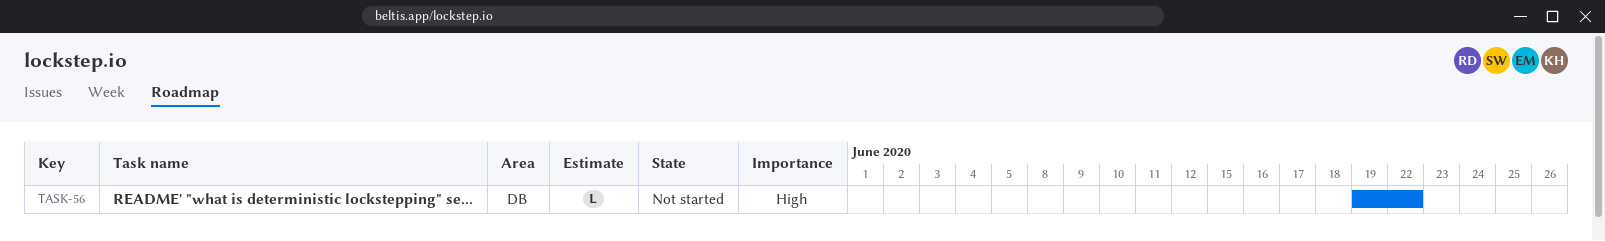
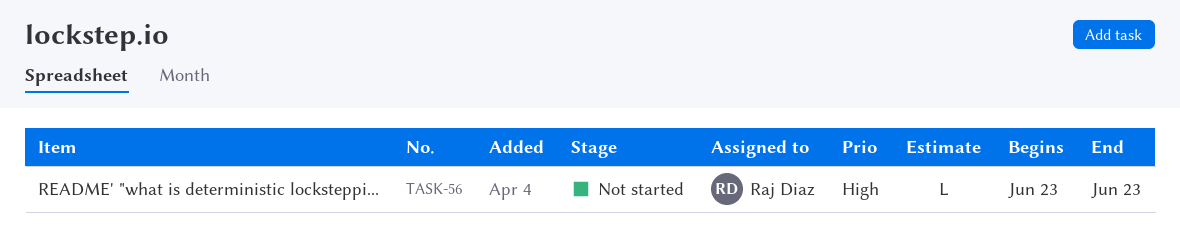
TASK-56, start: Jun 19 -> Jun 23
TASK-56, due: Jun 22 -> Jun 23

